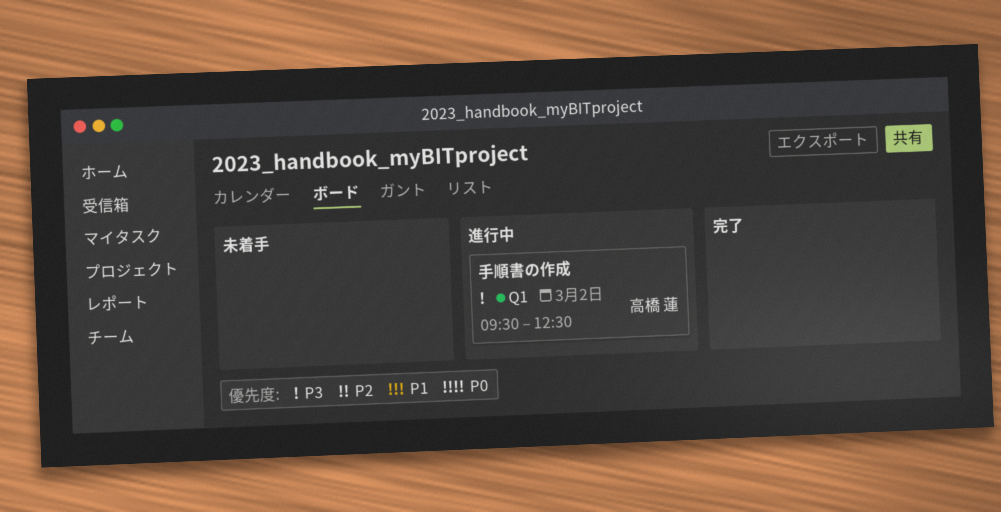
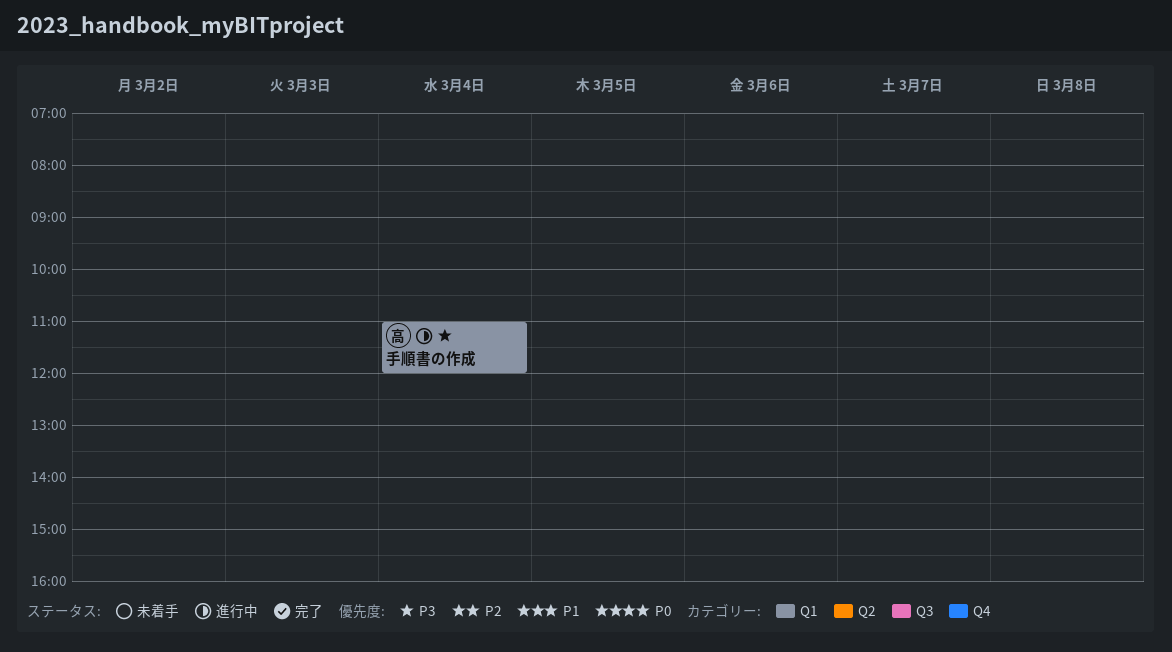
手順書の作成, day: Mar 2 -> Mar 4
手順書の作成, begins: 09:30 -> 11:00
手順書の作成, ends: 12:30 -> 12:00

